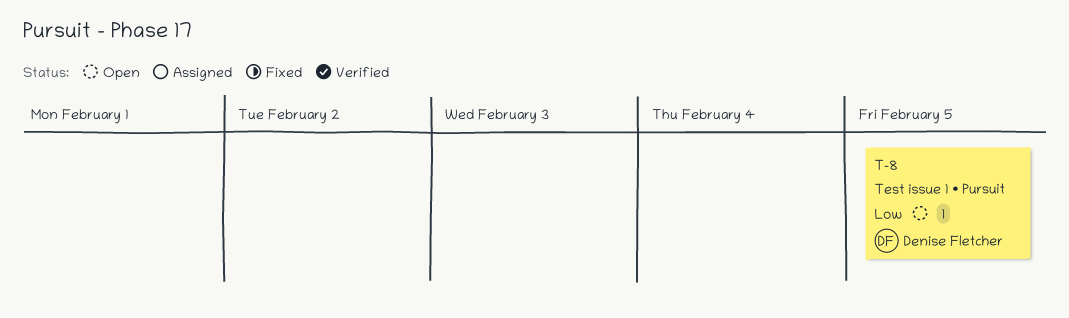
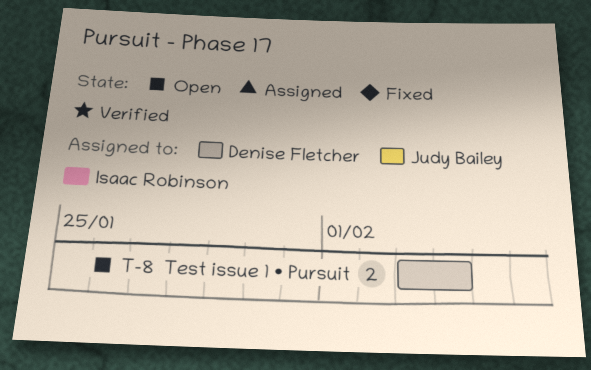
T-8, estimate: 1 -> 2
T-8, due: Feb 5 -> Feb 4

